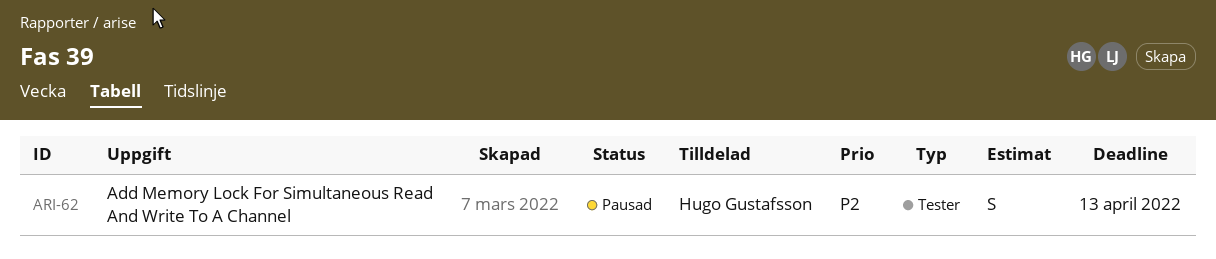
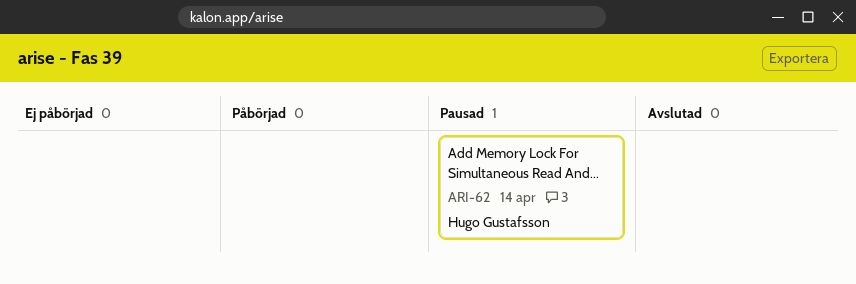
ARI-62, due: Apr 13 -> Apr 14

